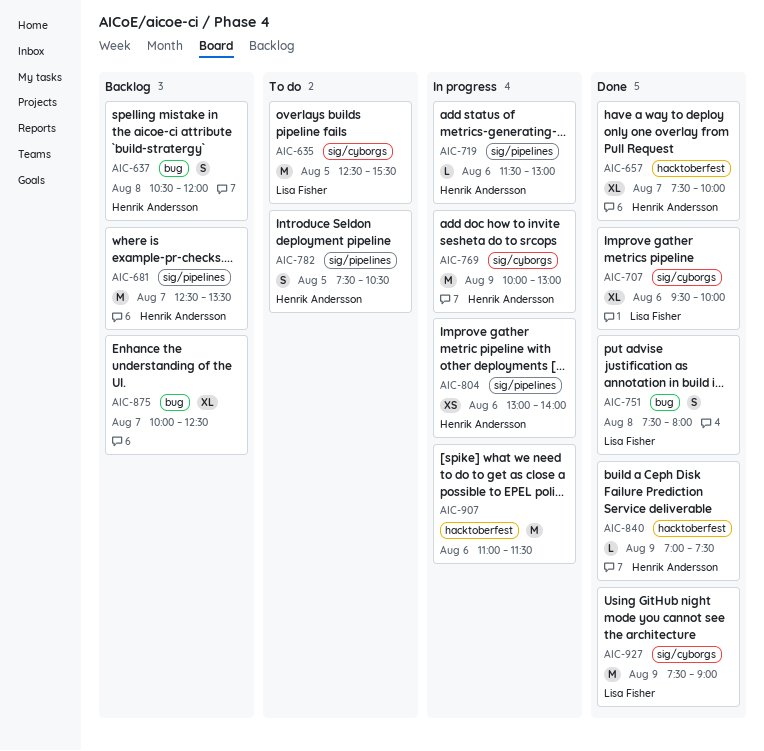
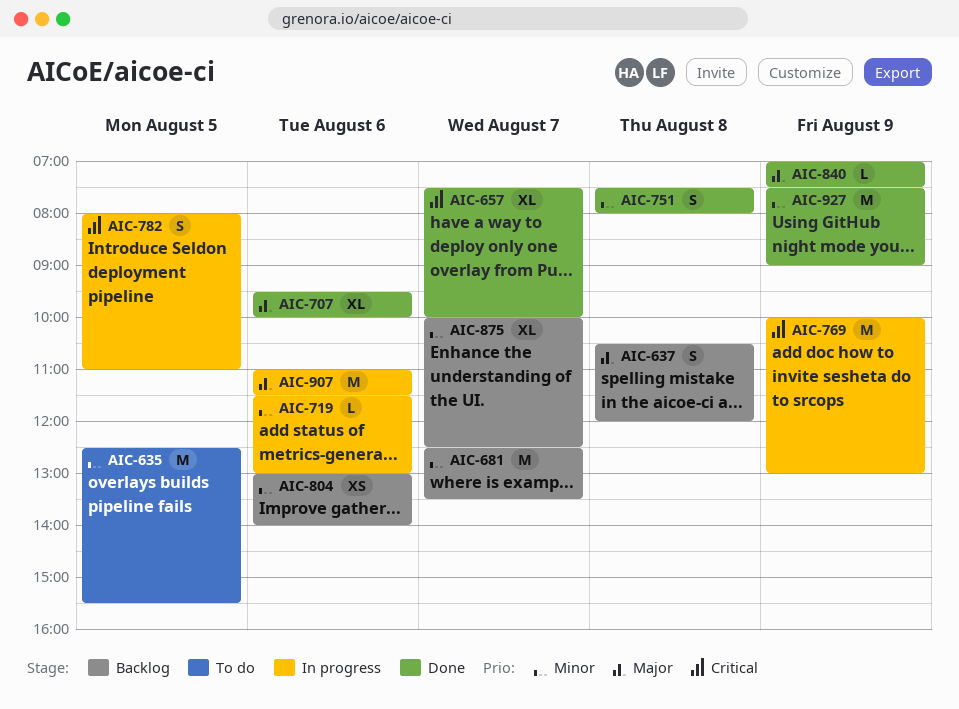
AIC-782, status: To do -> In progress
AIC-782, begins: 07:30 -> 08:00
AIC-782, ends: 10:30 -> 11:00
AIC-804, status: In progress -> Backlog

